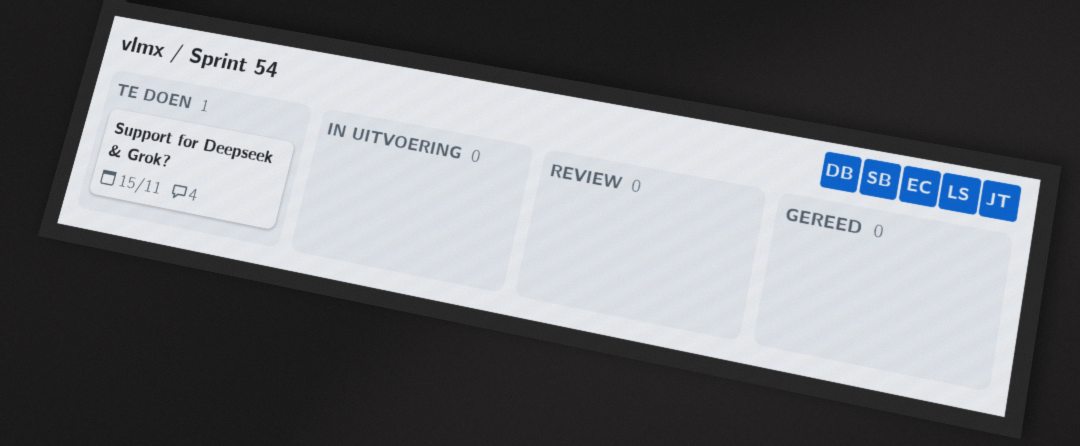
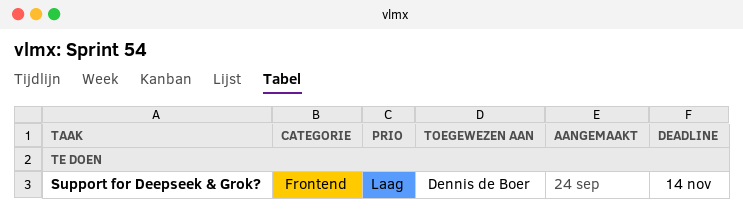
Support for Deepseek & Grok?, due: Nov 15 -> Nov 14

